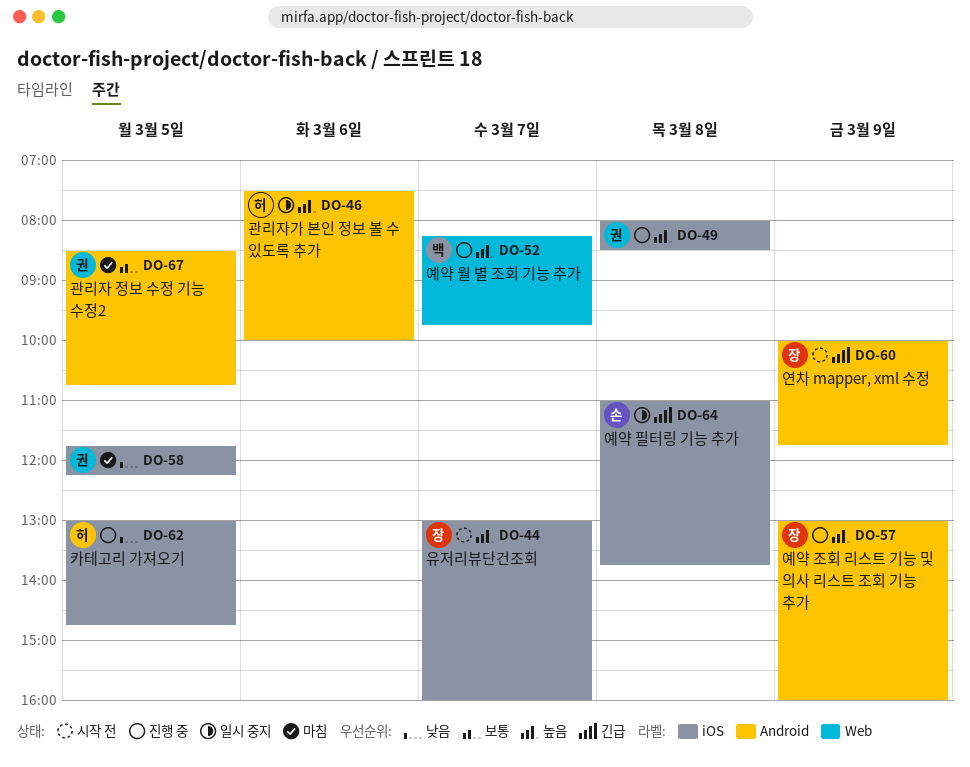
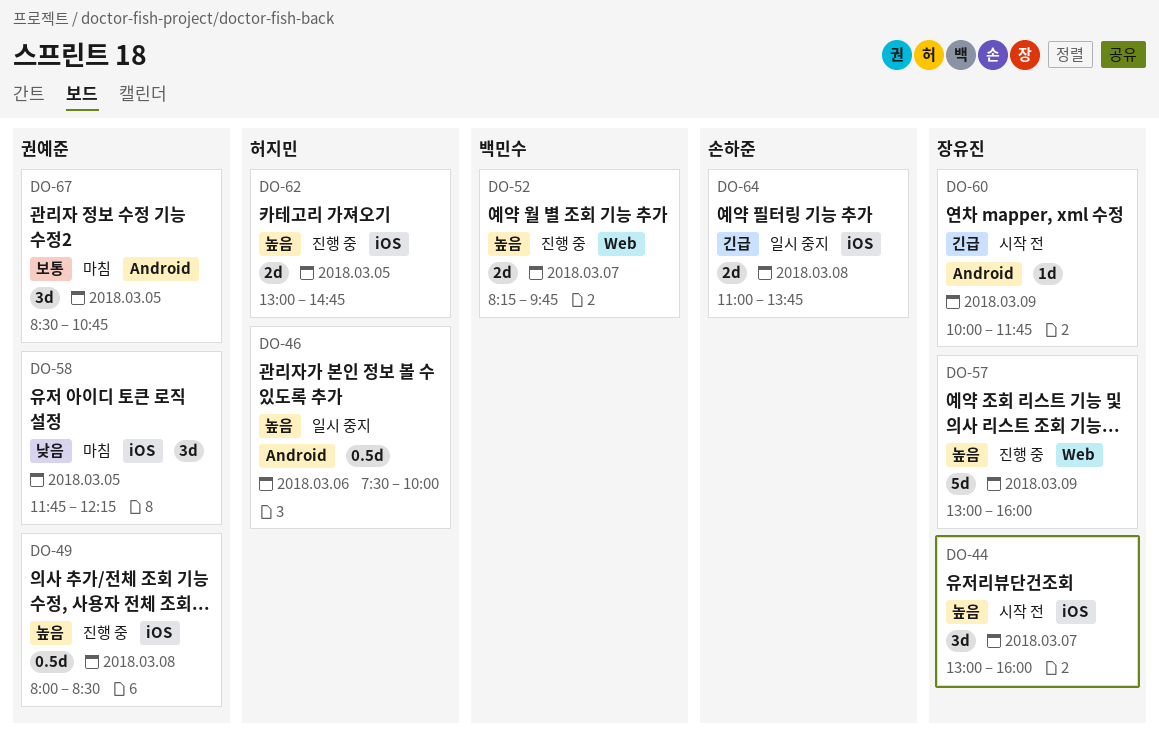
DO-57, label: Android -> Web
DO-62, priority: 낮음 -> 높음

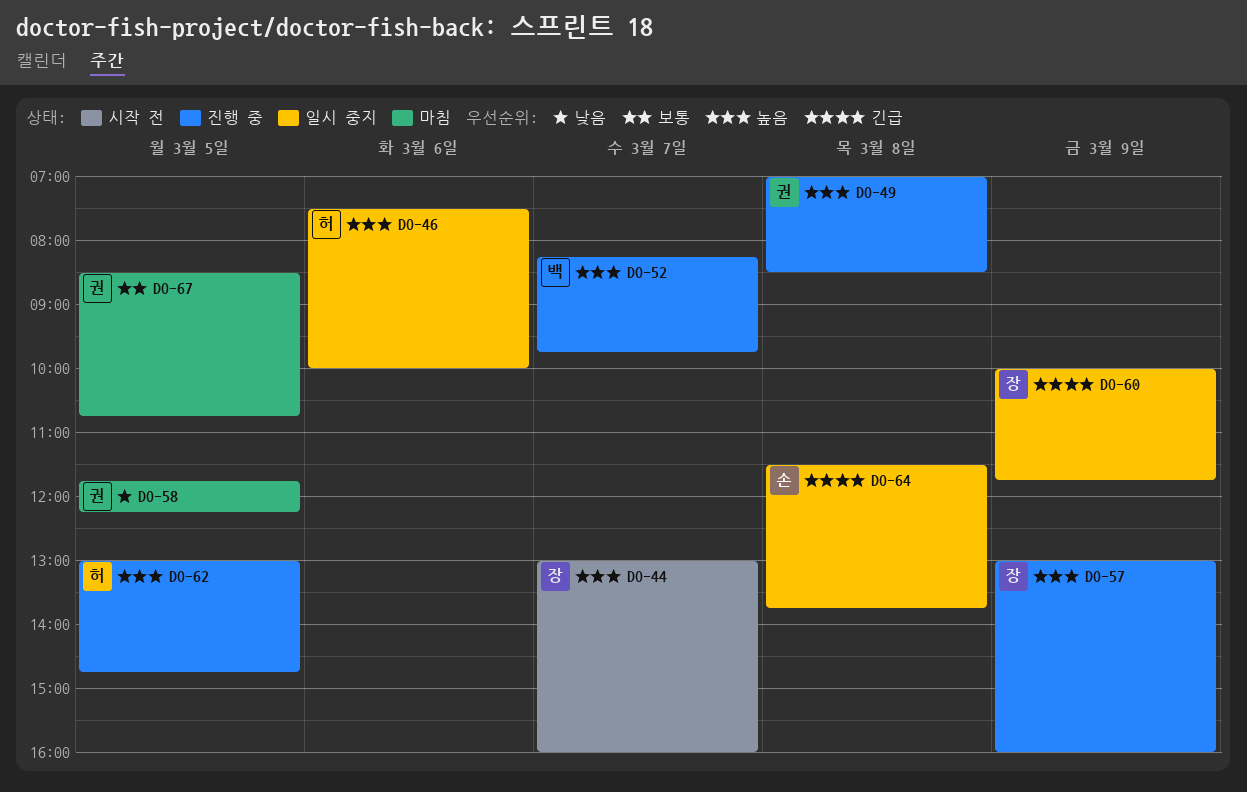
DO-49, begins: 08:00 -> 07:00
DO-60, status: 시작 전 -> 일시 중지
DO-64, begins: 11:00 -> 11:30

